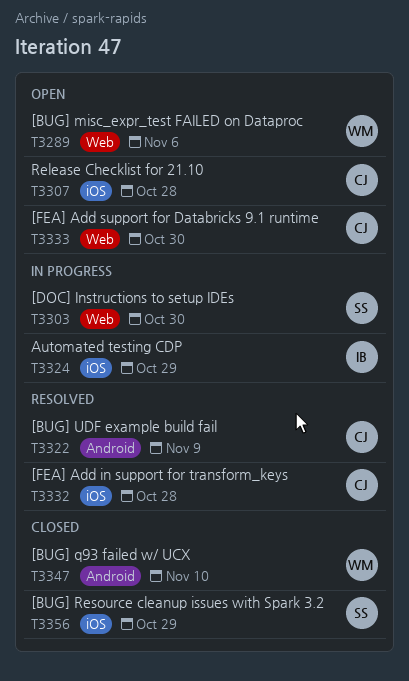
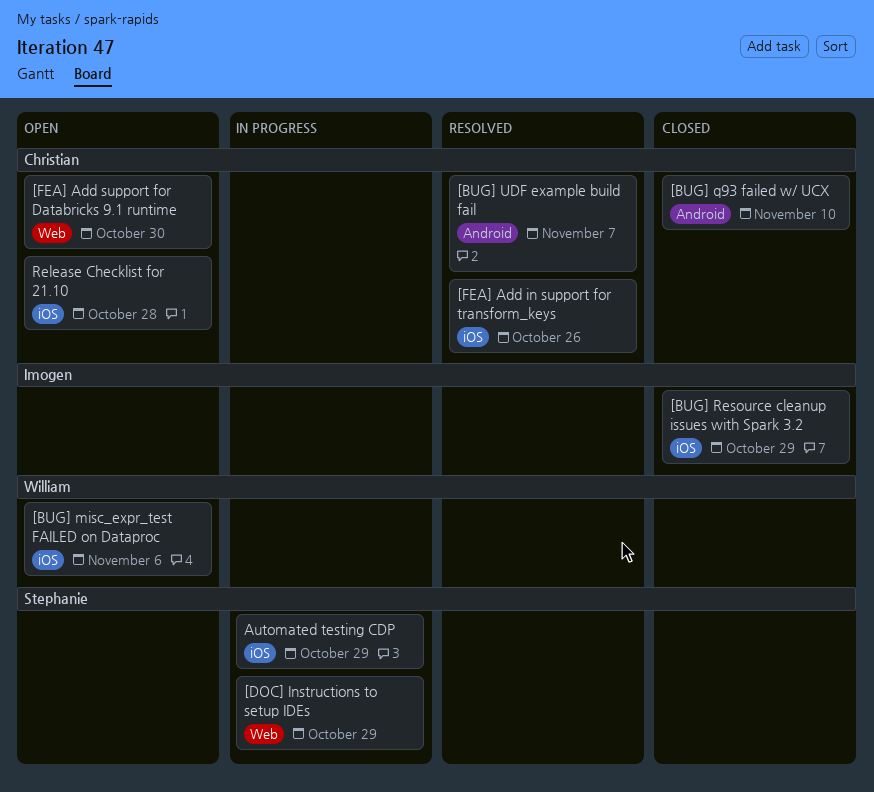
[BUG] misc_expr_test FAILED on Dataproc, label: Web -> iOS
[BUG] q93 failed w/ UCX, owner: William -> Christian
[BUG] Resource cleanup issues with Spark 3.2, owner: Stephanie -> Imogen
[BUG] UDF example build fail, due: Nov 9 -> Nov 7
[DOC] Instructions to setup IDEs, due: Oct 30 -> Oct 29
[FEA] Add in support for transform_keys, due: Oct 28 -> Oct 26
Automated testing CDP, owner: Imogen -> Stephanie

